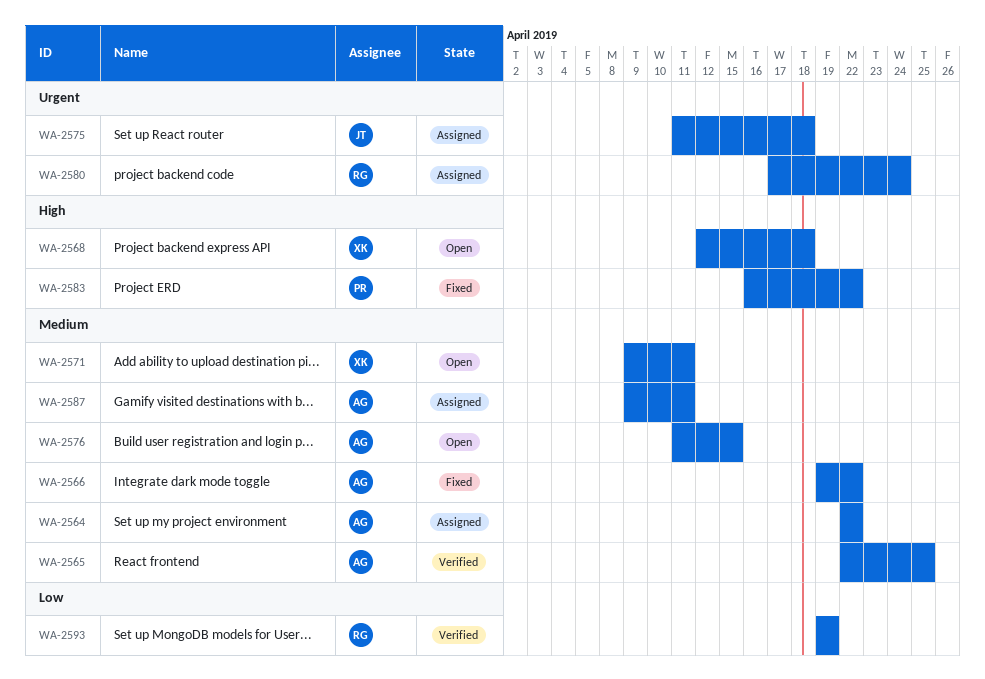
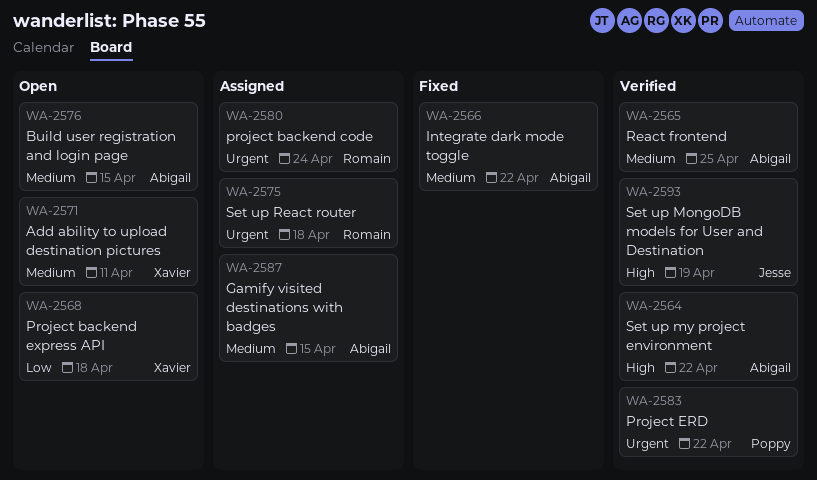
WA-2564, status: Assigned -> Verified
WA-2564, priority: Medium -> High
WA-2568, priority: High -> Low
WA-2575, owner: Jesse -> Romain
WA-2583, status: Fixed -> Verified
WA-2583, priority: High -> Urgent
WA-2587, due: Apr 11 -> Apr 15
WA-2593, owner: Romain -> Jesse
WA-2593, priority: Low -> High

